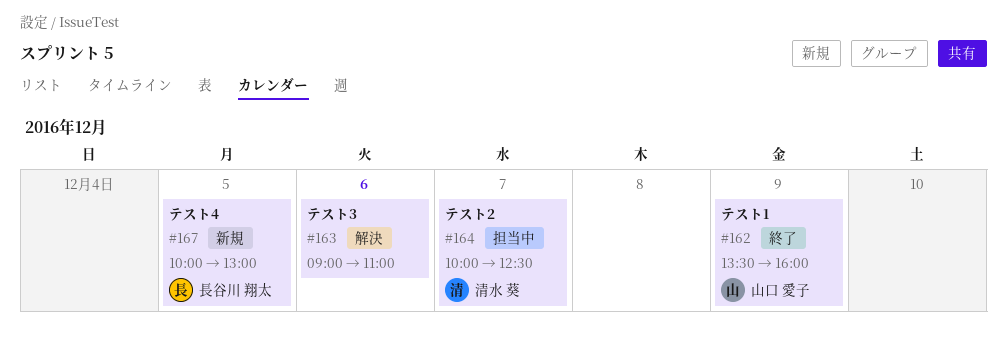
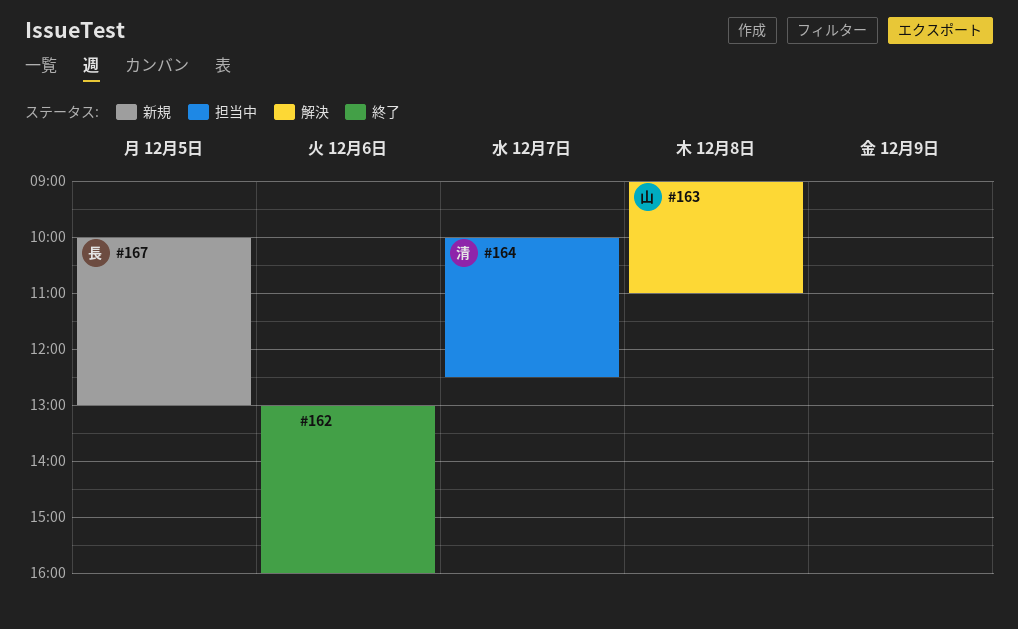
#162, owner: 山口 愛子 -> none
#162, day: Dec 9 -> Dec 6
#162, begins: 13:30 -> 13:00
#163, owner: none -> 山口 愛子
#163, day: Dec 6 -> Dec 8

